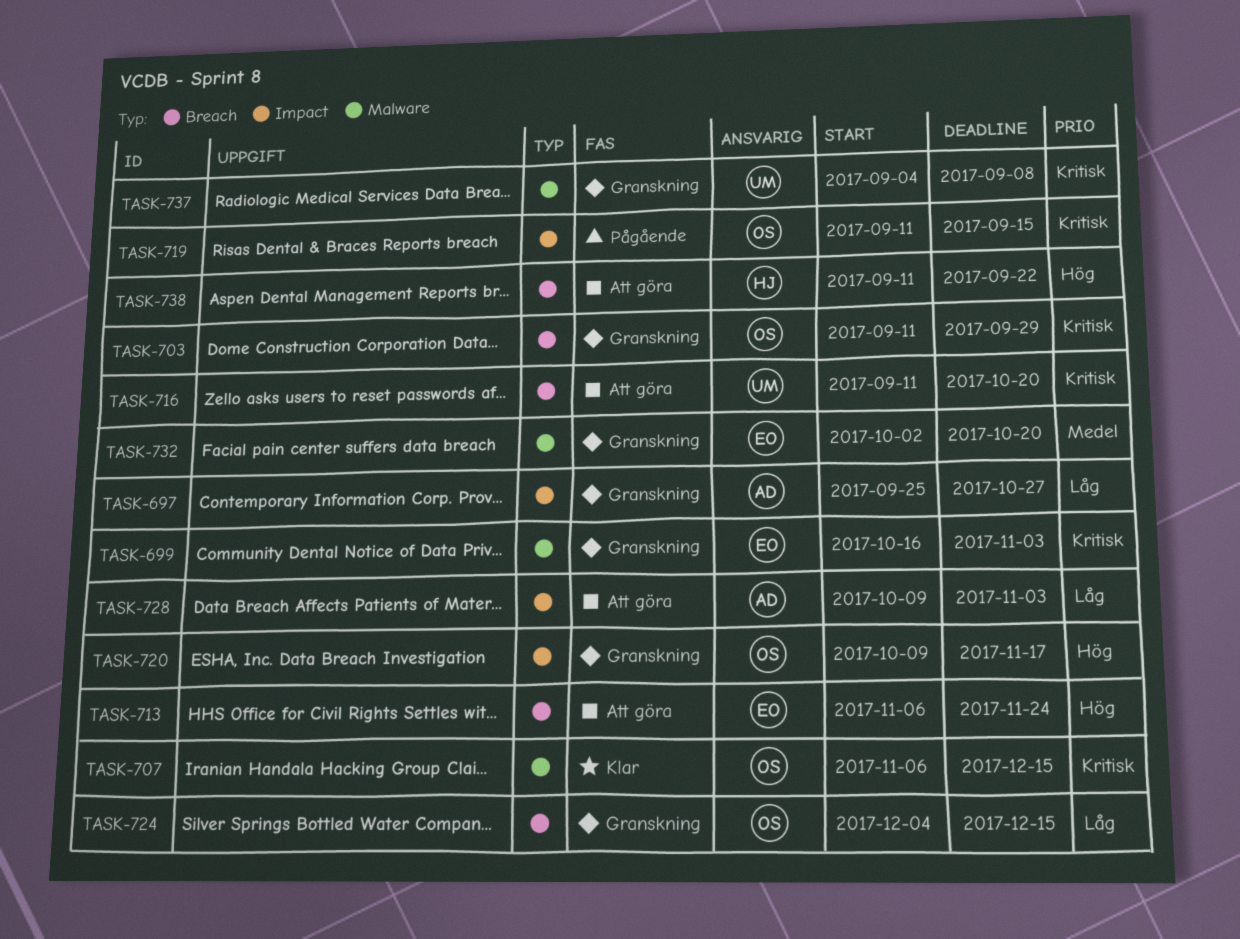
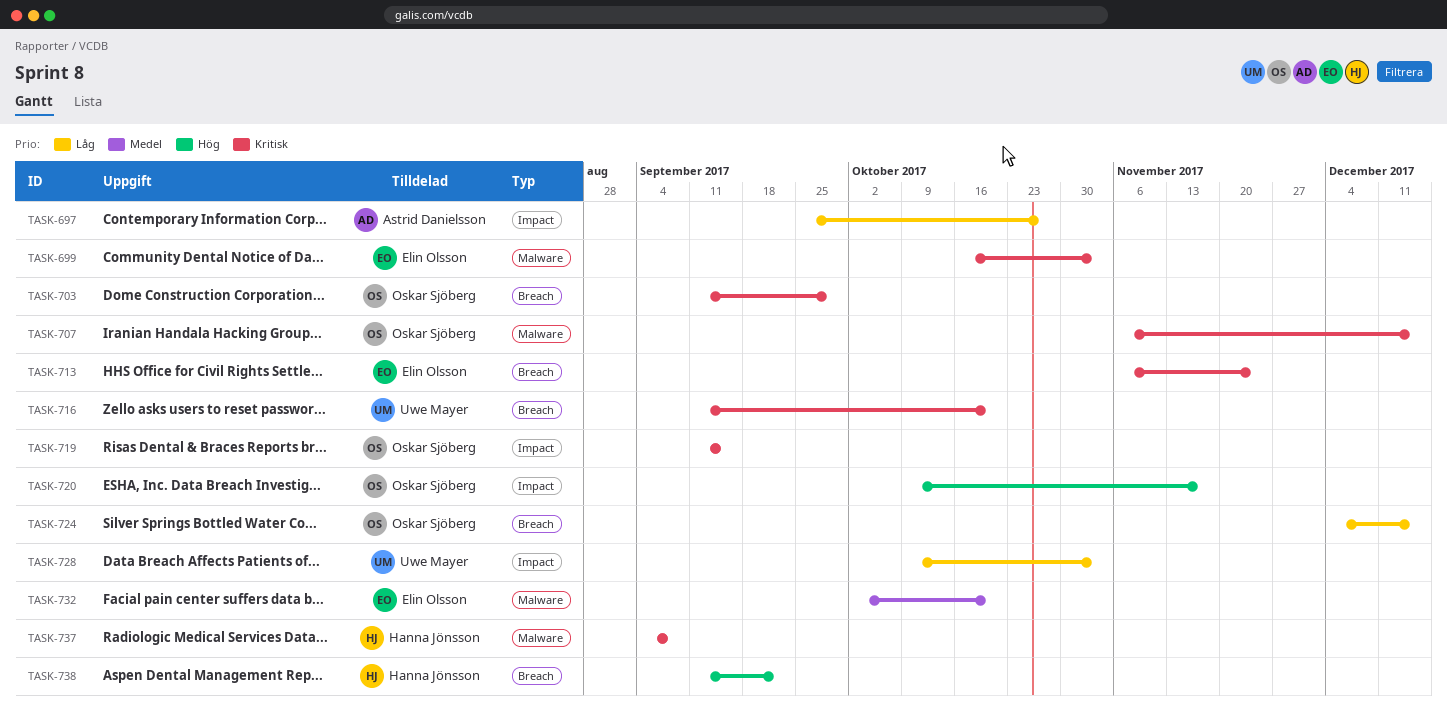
TASK-713, priority: Hög -> Kritisk
TASK-728, owner: Astrid Danielsson -> Uwe Mayer
TASK-737, owner: Uwe Mayer -> Hanna Jönsson

